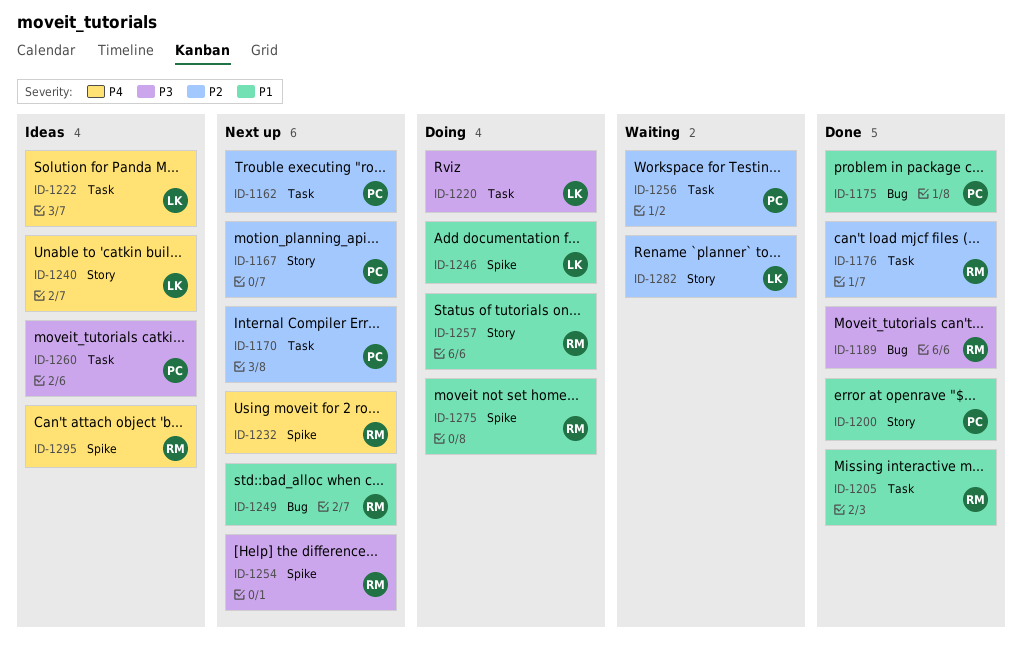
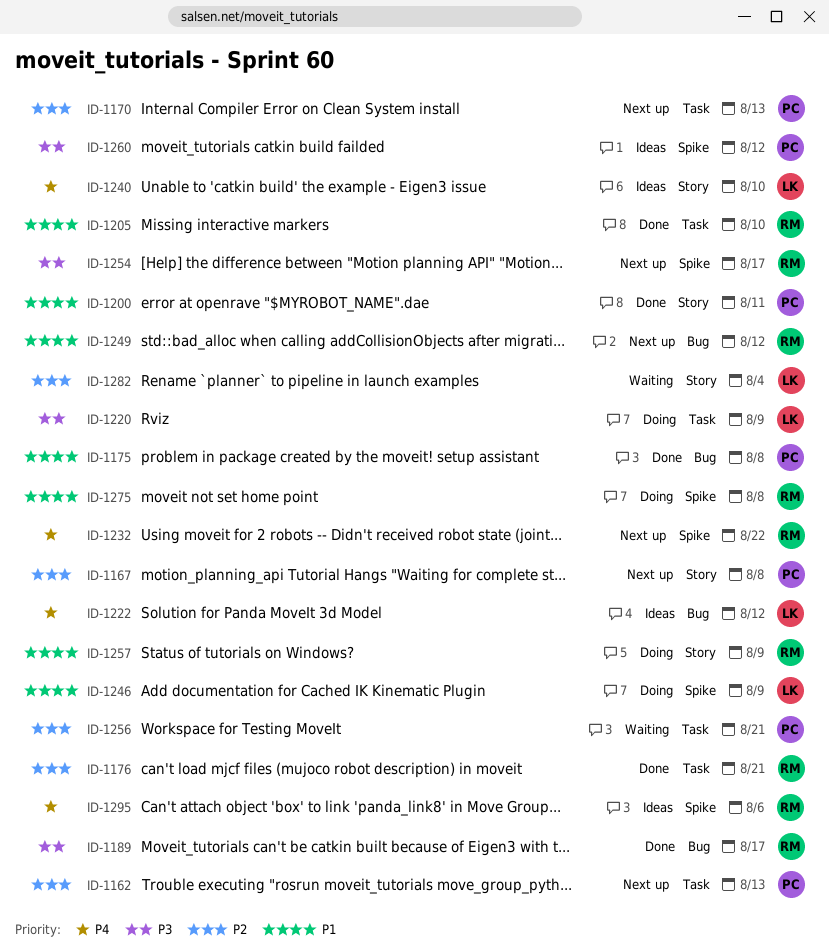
ID-1222, label: Task -> Bug
ID-1260, label: Task -> Spike

